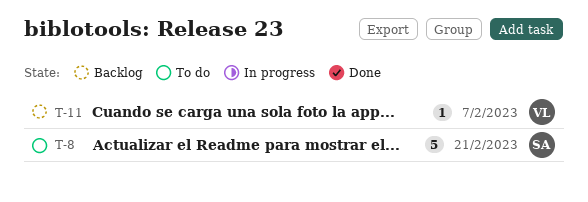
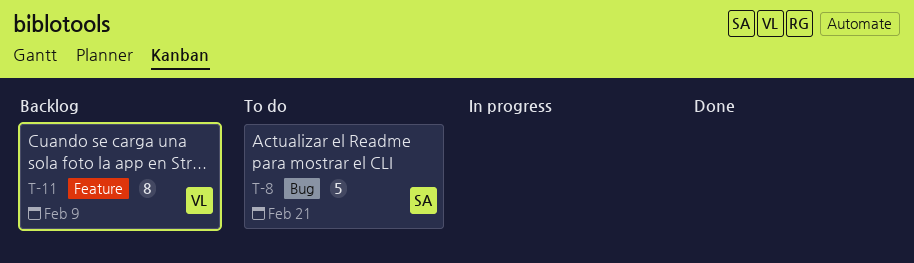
T-11, estimate: 1 -> 8
T-11, due: Feb 7 -> Feb 9

